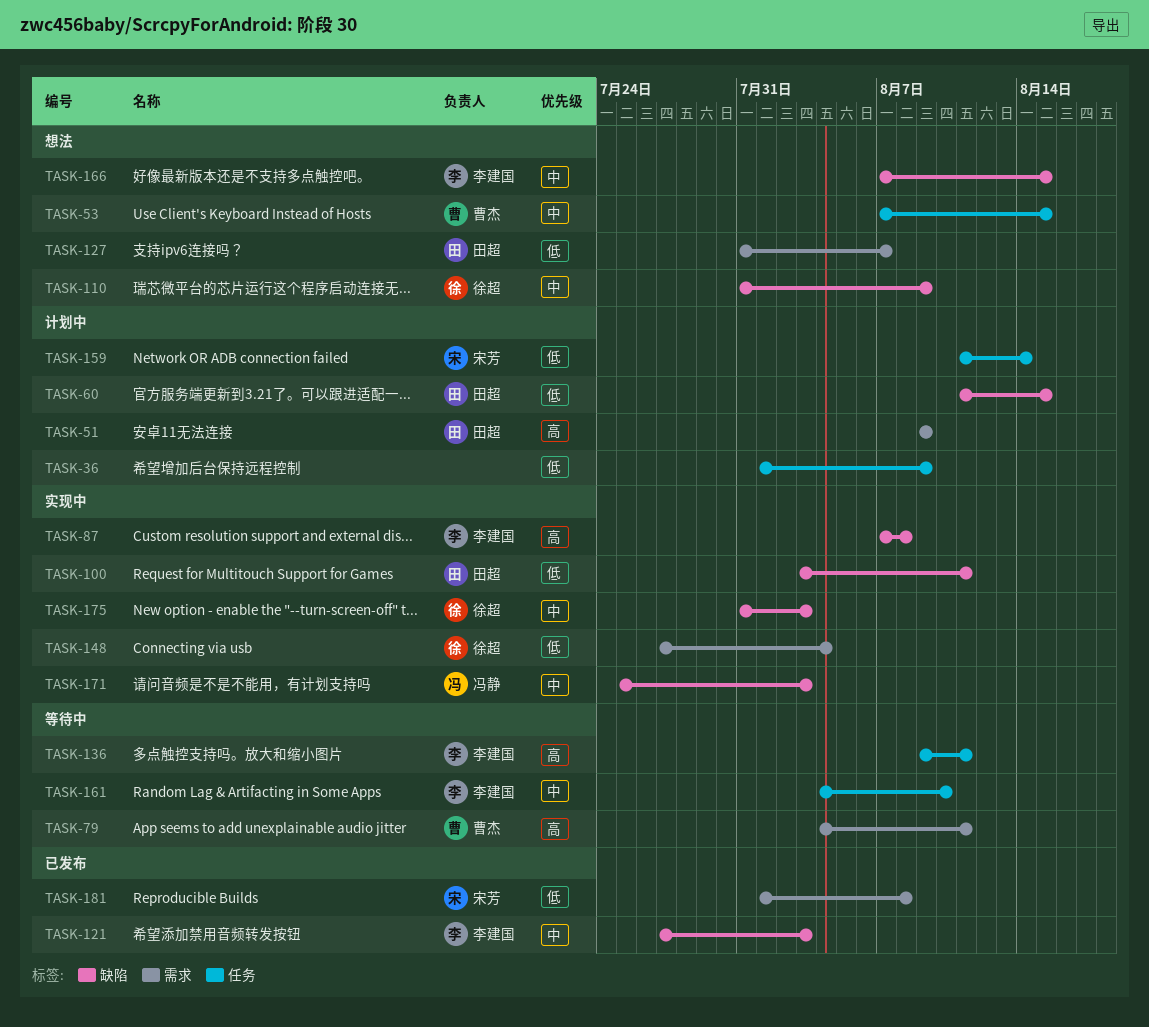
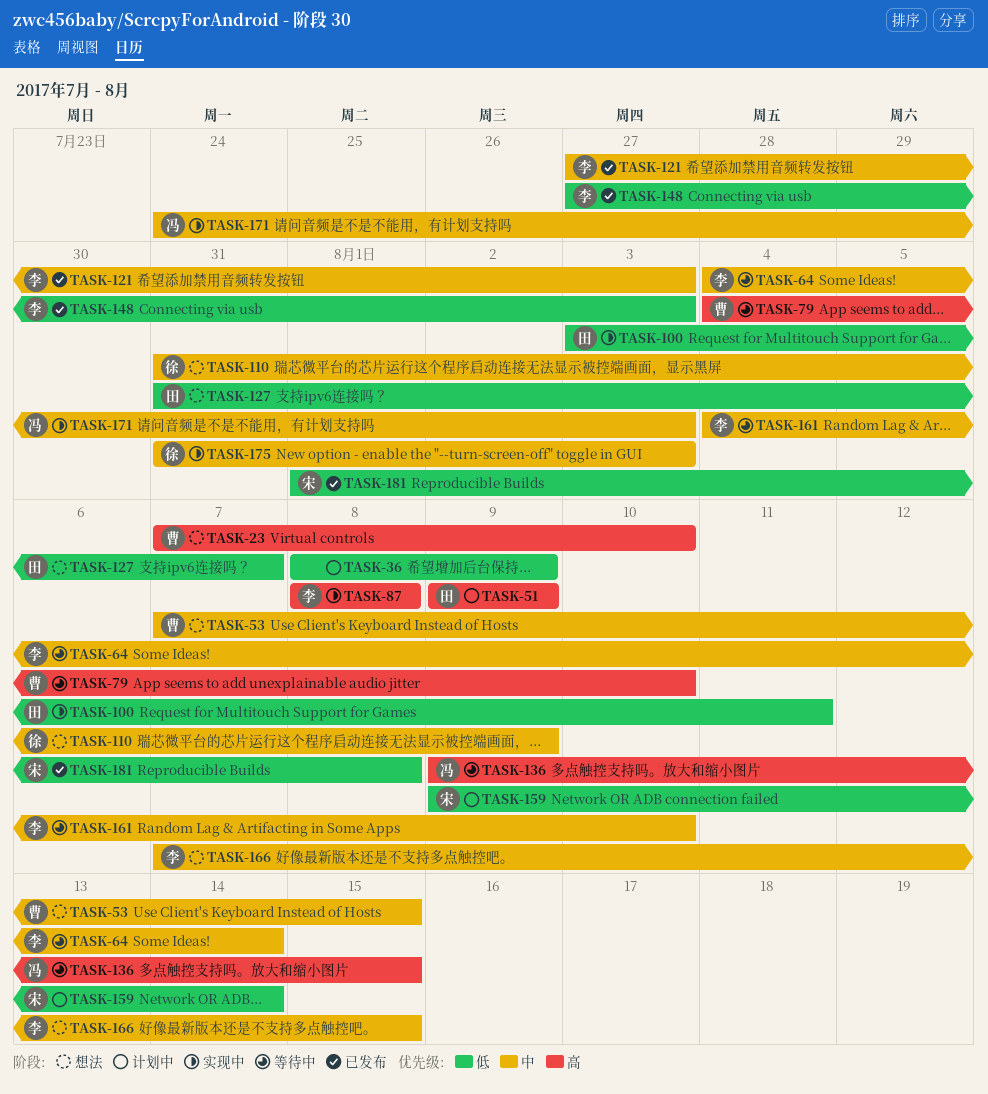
TASK-23: none -> present
TASK-36, start: Aug 1 -> Aug 8
TASK-60: present -> none
TASK-64: none -> present
TASK-79, due: Aug 11 -> Aug 10
TASK-87, start: Aug 7 -> Aug 8
TASK-136, owner: 李建国 -> 冯静
TASK-136, due: Aug 11 -> Aug 15
TASK-148, status: 实现中 -> 已发布
TASK-148, owner: 徐超 -> 李建国
TASK-148, due: Aug 4 -> Aug 3
TASK-159, start: Aug 11 -> Aug 9
TASK-171, start: Jul 25 -> Jul 24

